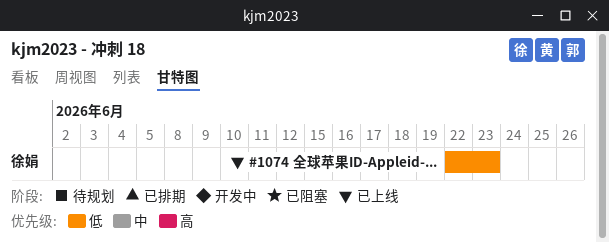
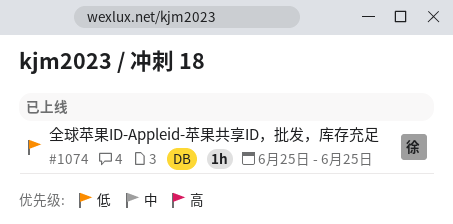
#1074, start: Jun 22 -> Jun 25
#1074, due: Jun 23 -> Jun 25

